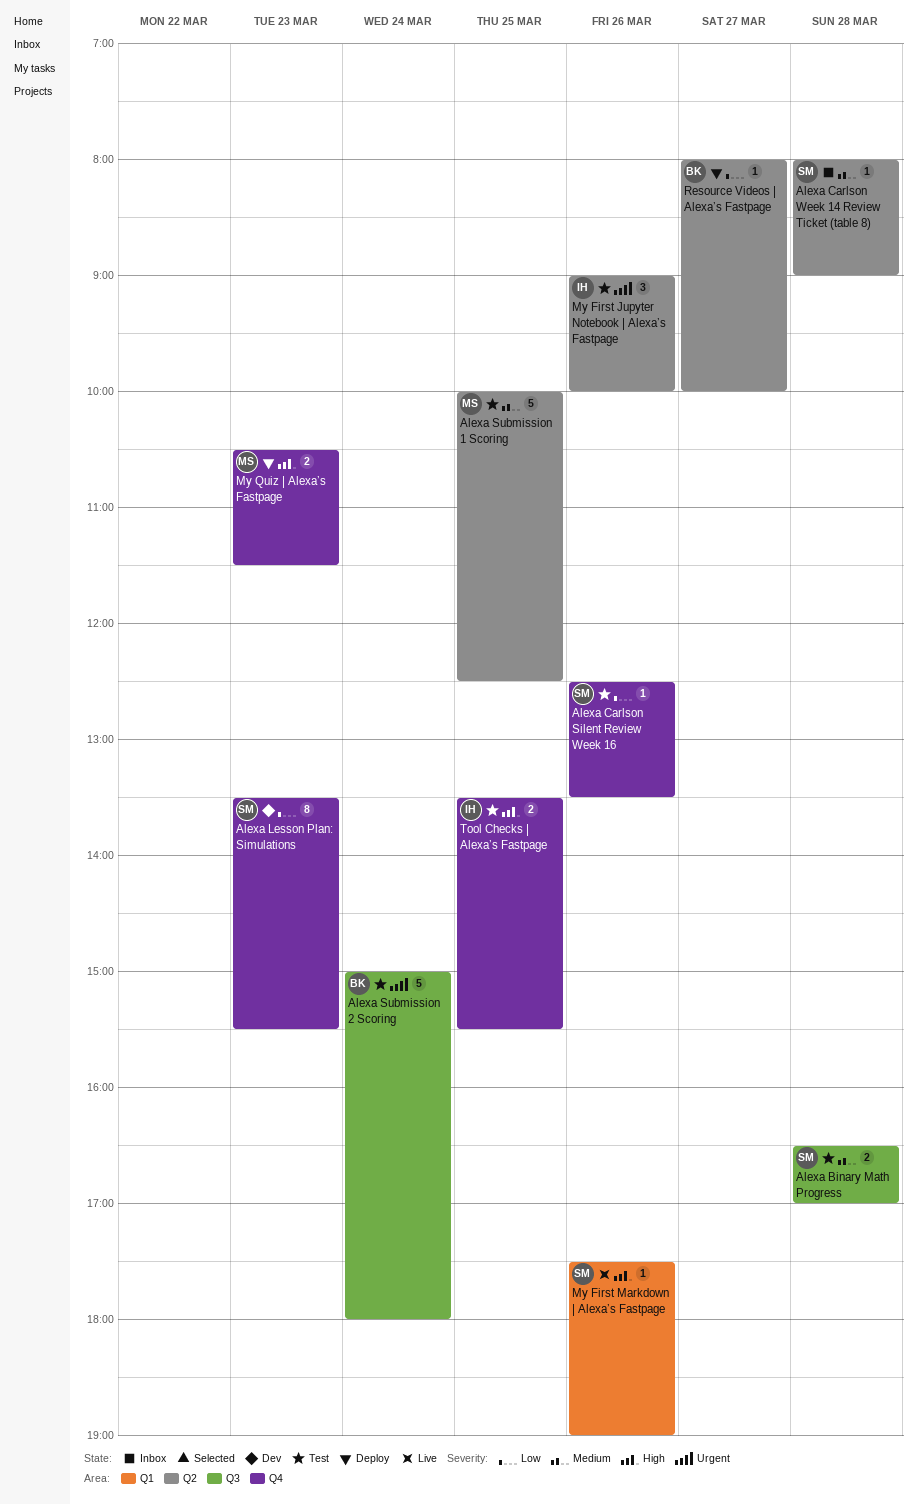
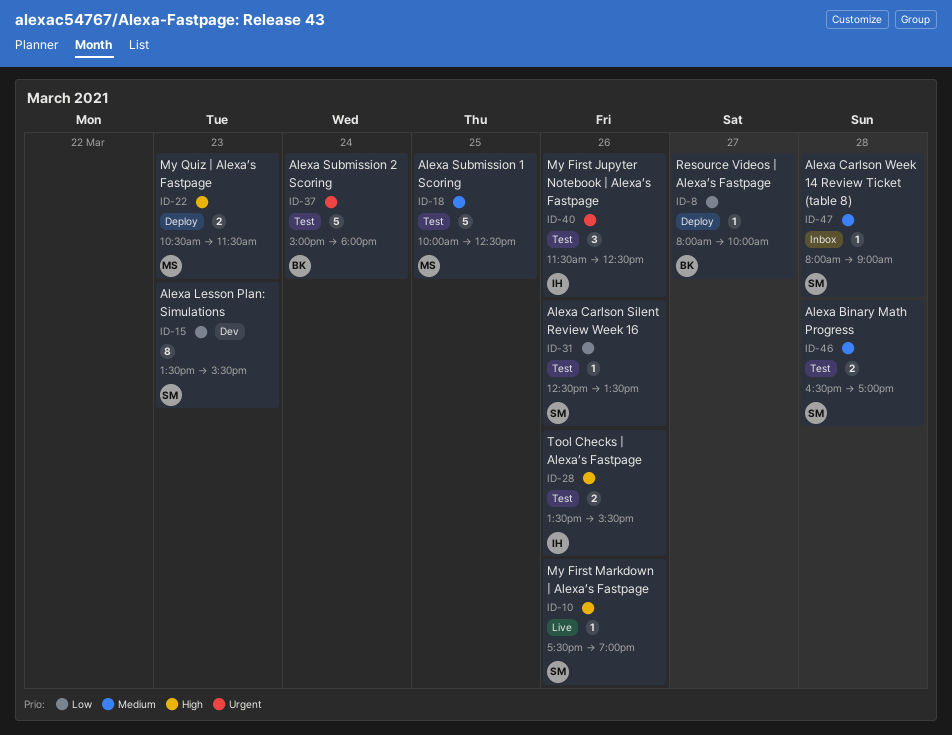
My First Jupyter Notebook | Alexa’s Fastpage, begins: 09:00 -> 11:30
My First Jupyter Notebook | Alexa’s Fastpage, ends: 10:00 -> 12:30
Tool Checks | Alexa’s Fastpage, day: Mar 25 -> Mar 26

